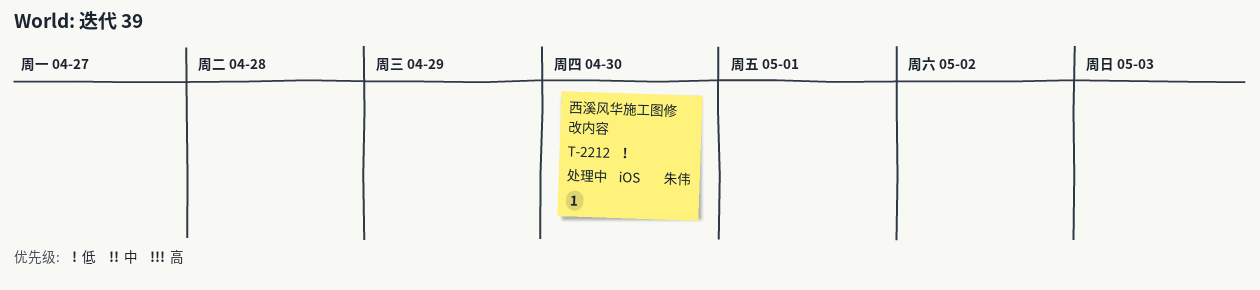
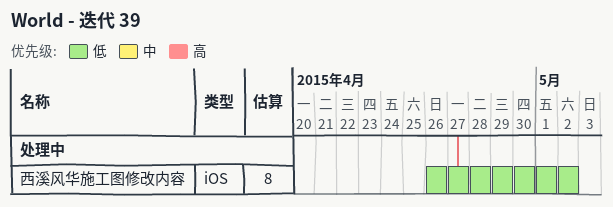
西溪风华施工图修改内容, estimate: 1 -> 8
西溪风华施工图修改内容, due: Apr 30 -> May 2

